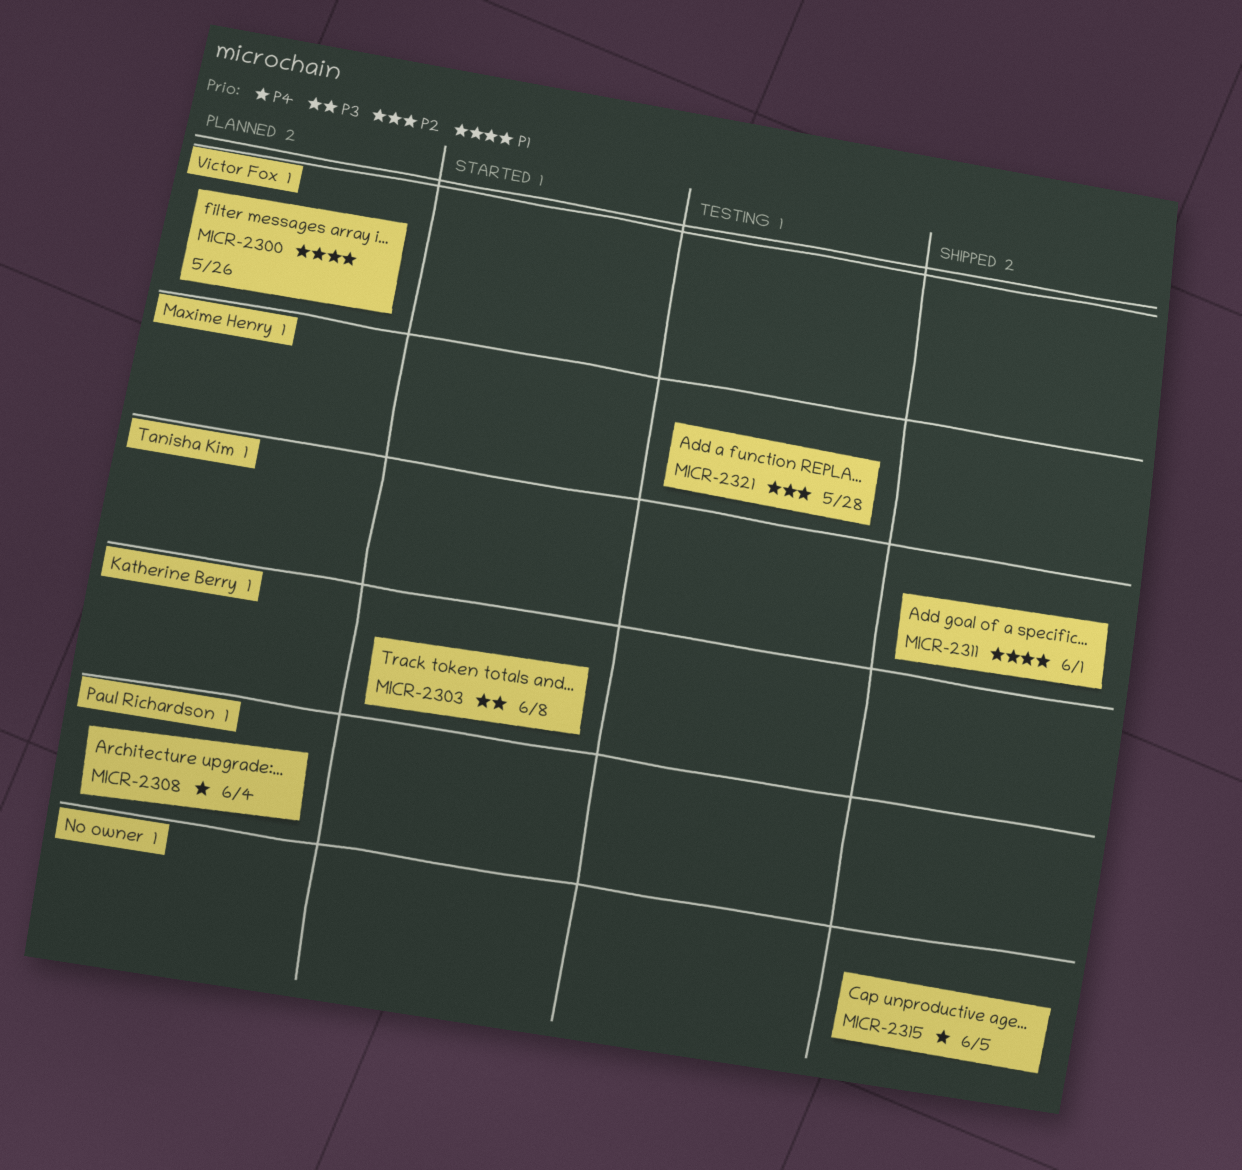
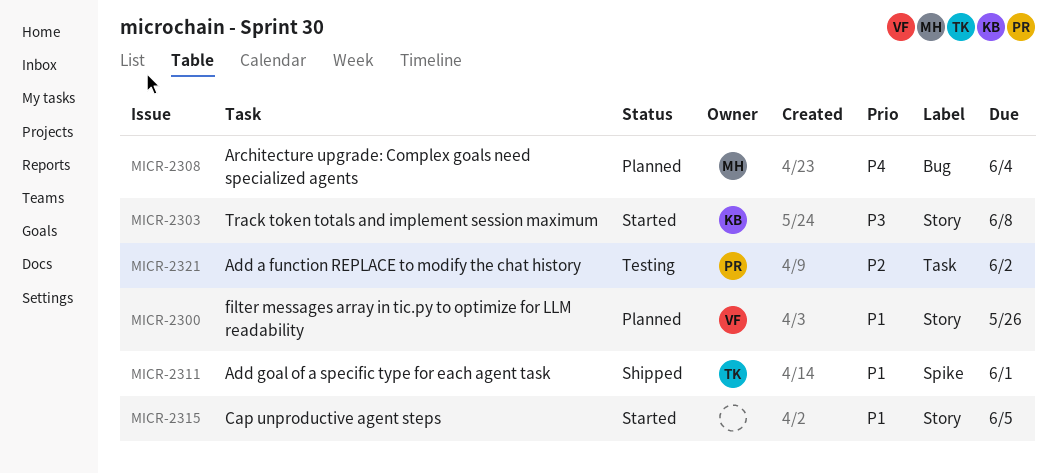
MICR-2308, owner: Paul Richardson -> Maxime Henry
MICR-2315, status: Shipped -> Started
MICR-2315, priority: P4 -> P1
MICR-2321, owner: Maxime Henry -> Paul Richardson
MICR-2321, due: May 28 -> Jun 2

